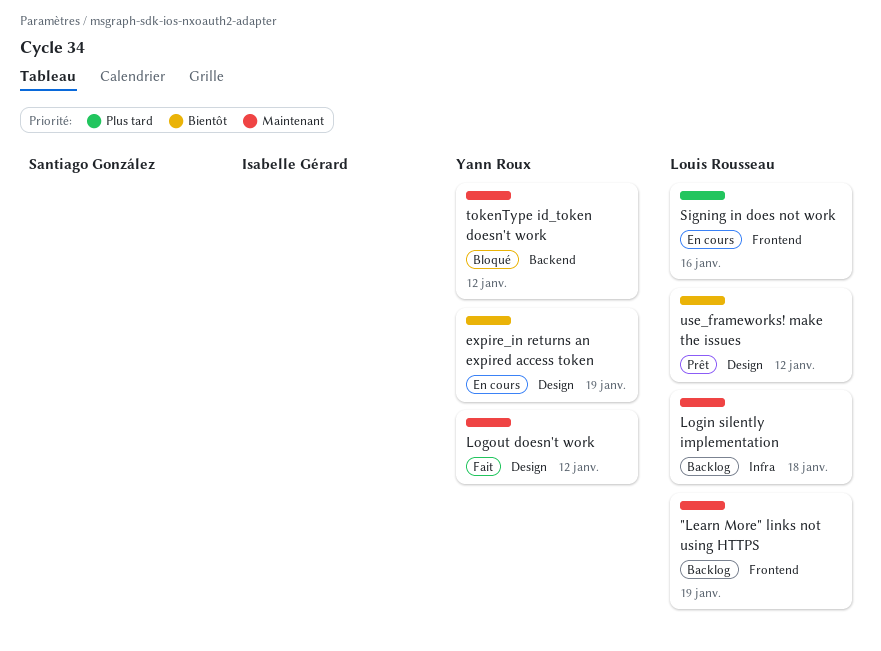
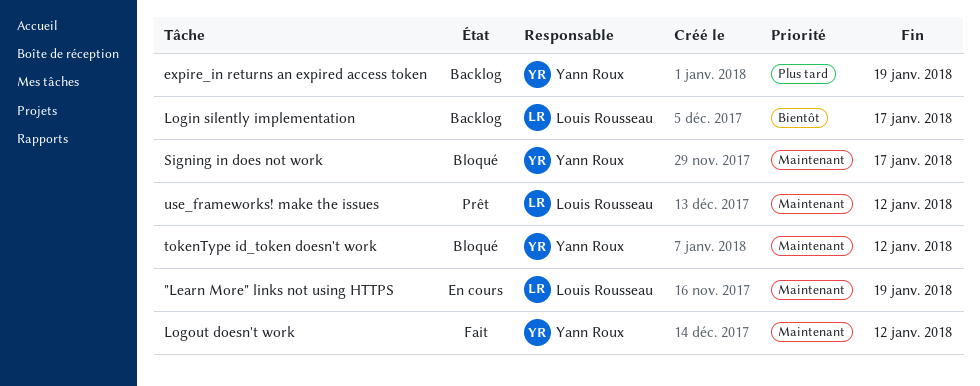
"Learn More" links not using HTTPS, status: Backlog -> En cours
expire_in returns an expired access token, status: En cours -> Backlog
expire_in returns an expired access token, priority: Bientôt -> Plus tard
Login silently implementation, priority: Maintenant -> Bientôt
Login silently implementation, due: Jan 18 -> Jan 17
Signing in does not work, status: En cours -> Bloqué
Signing in does not work, owner: Louis Rousseau -> Yann Roux
Signing in does not work, priority: Plus tard -> Maintenant
Signing in does not work, due: Jan 16 -> Jan 17
use_frameworks! make the issues, priority: Bientôt -> Maintenant

